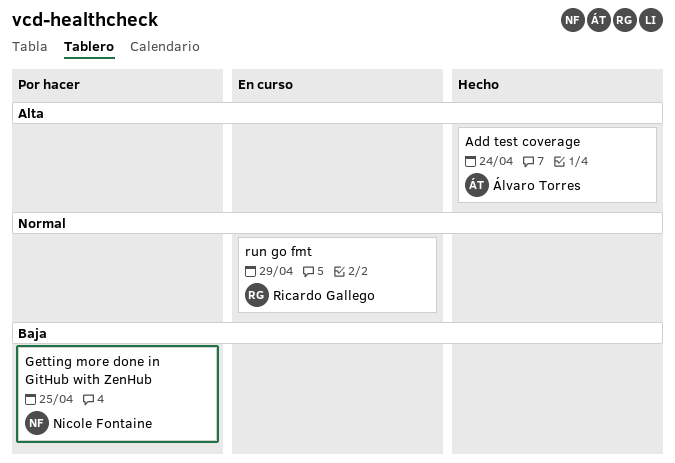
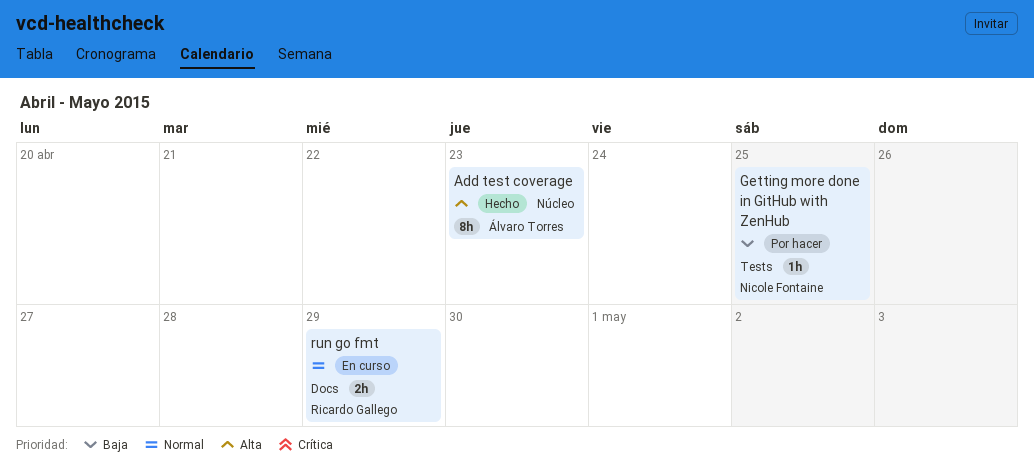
Add test coverage, due: Apr 24 -> Apr 23

